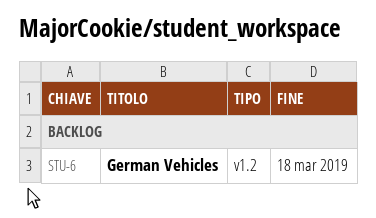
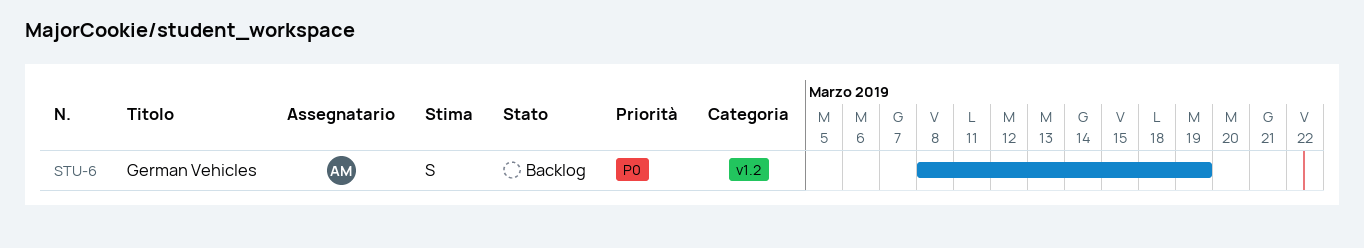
STU-6, due: Mar 18 -> Mar 19

